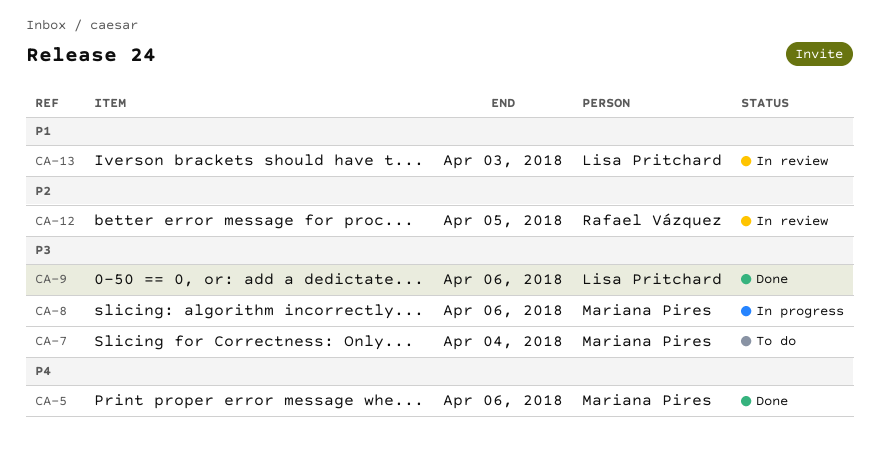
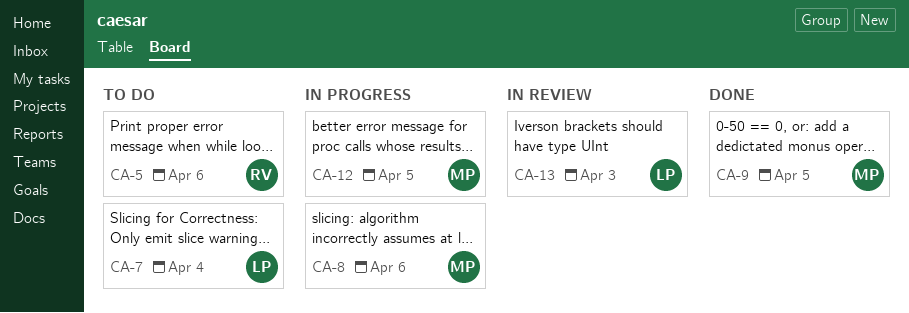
CA-5, status: Done -> To do
CA-5, owner: Mariana Pires -> Rafael Vázquez
CA-7, owner: Mariana Pires -> Lisa Pritchard
CA-9, owner: Lisa Pritchard -> Mariana Pires
CA-9, due: Apr 6 -> Apr 5
CA-12, status: In review -> In progress
CA-12, owner: Rafael Vázquez -> Mariana Pires

